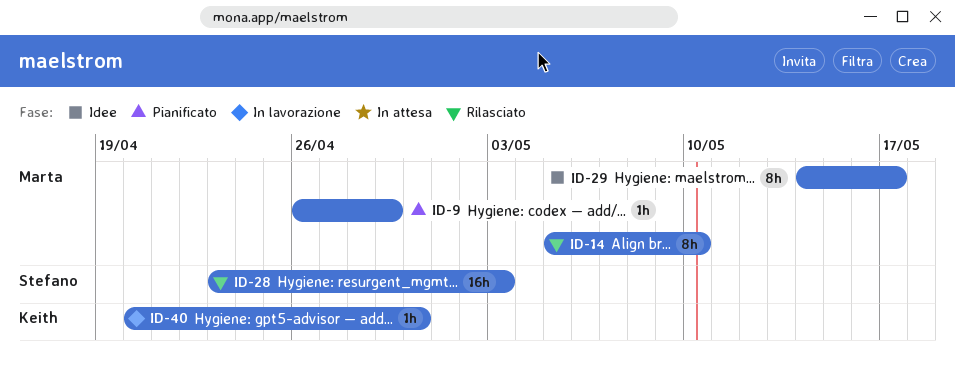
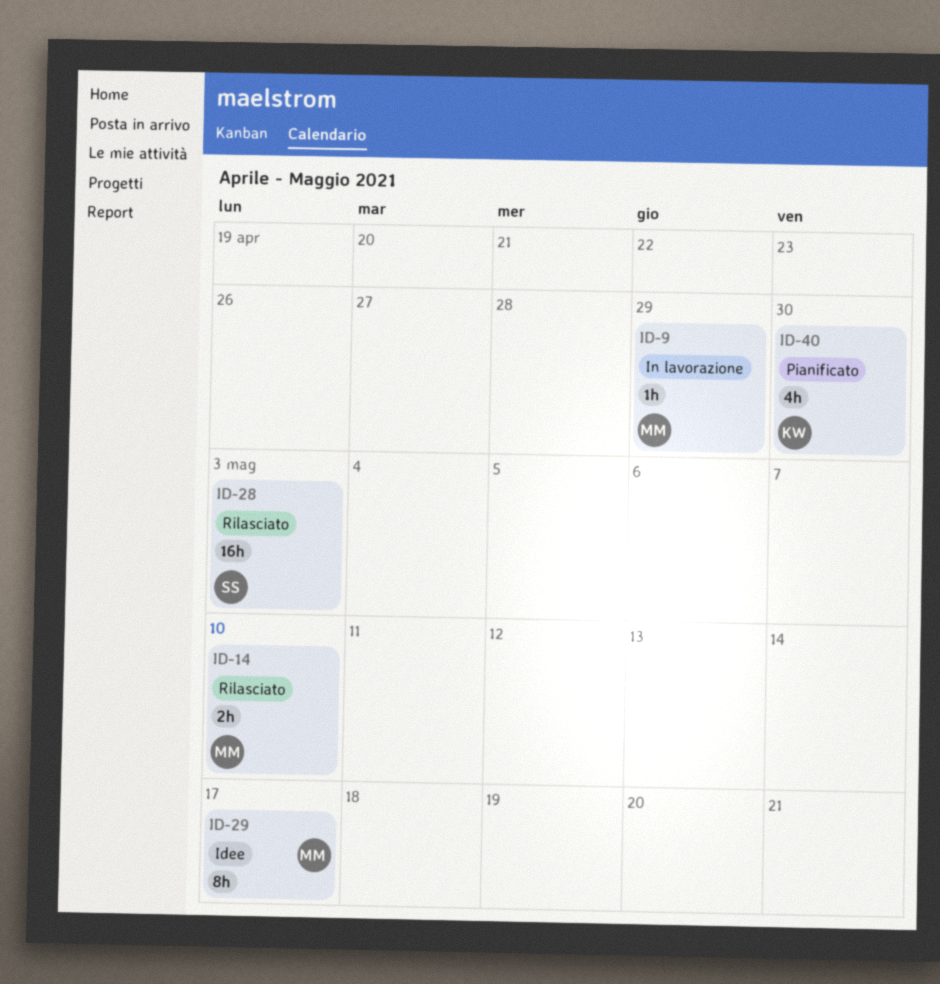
ID-9, status: Pianificato -> In lavorazione
ID-14, estimate: 8h -> 2h
ID-40, status: In lavorazione -> Pianificato
ID-40, estimate: 1h -> 4h

